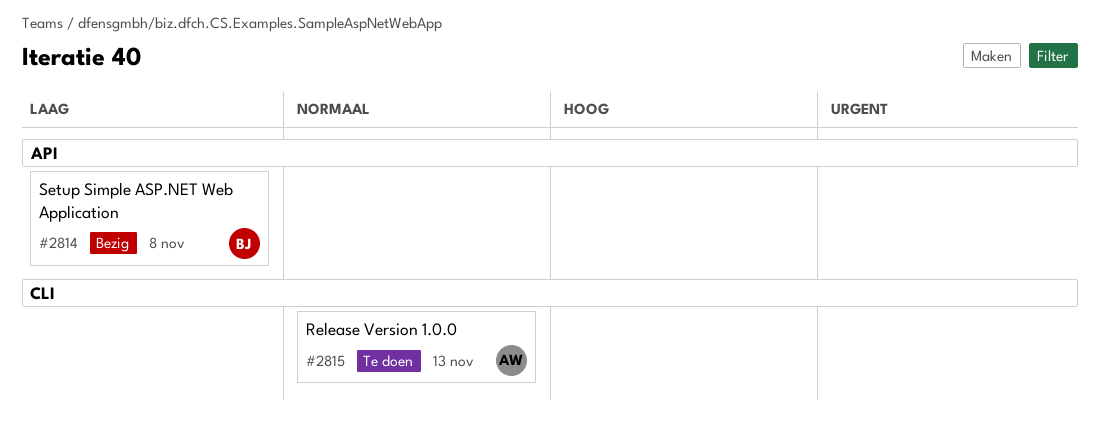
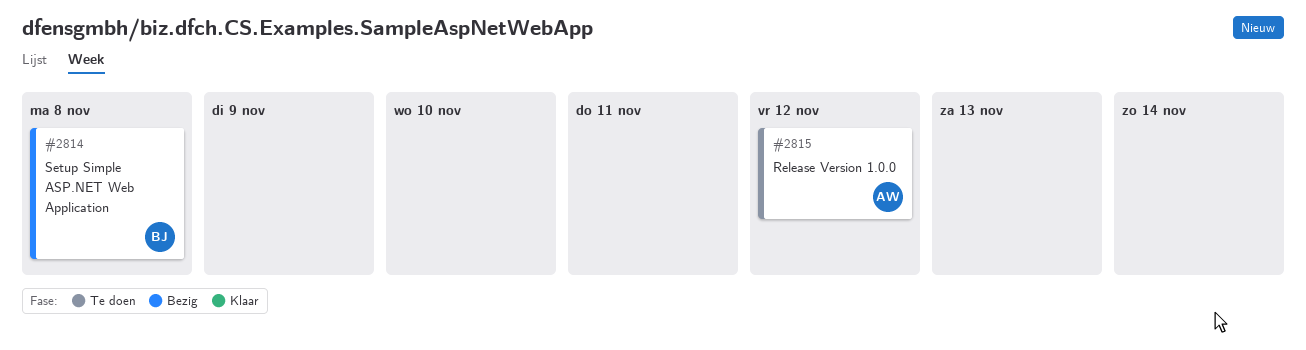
#2815, due: Nov 13 -> Nov 12

